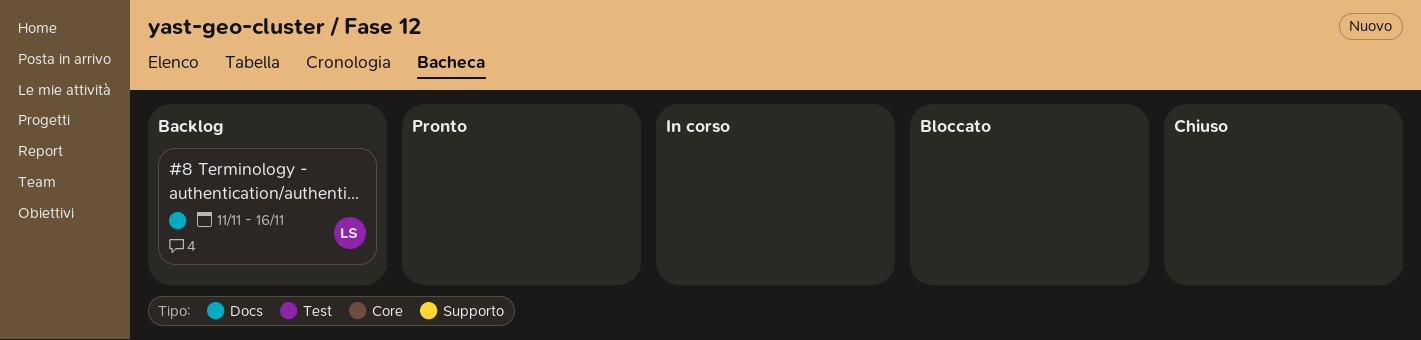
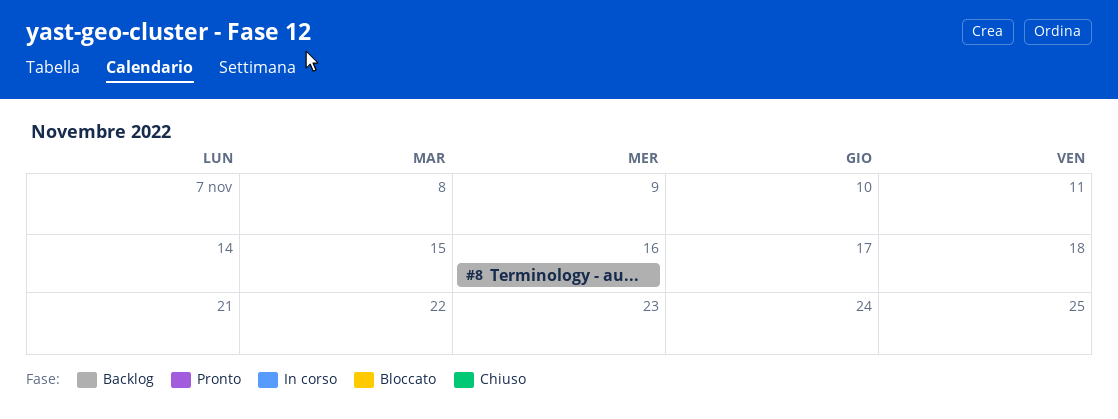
#8, start: Nov 11 -> Nov 16

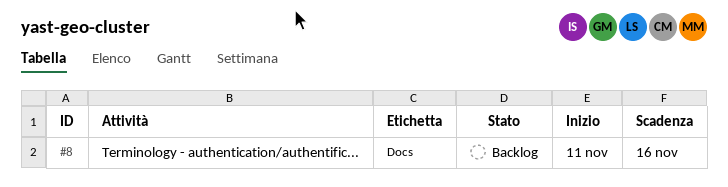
#8, start: Nov 16 -> Nov 11

